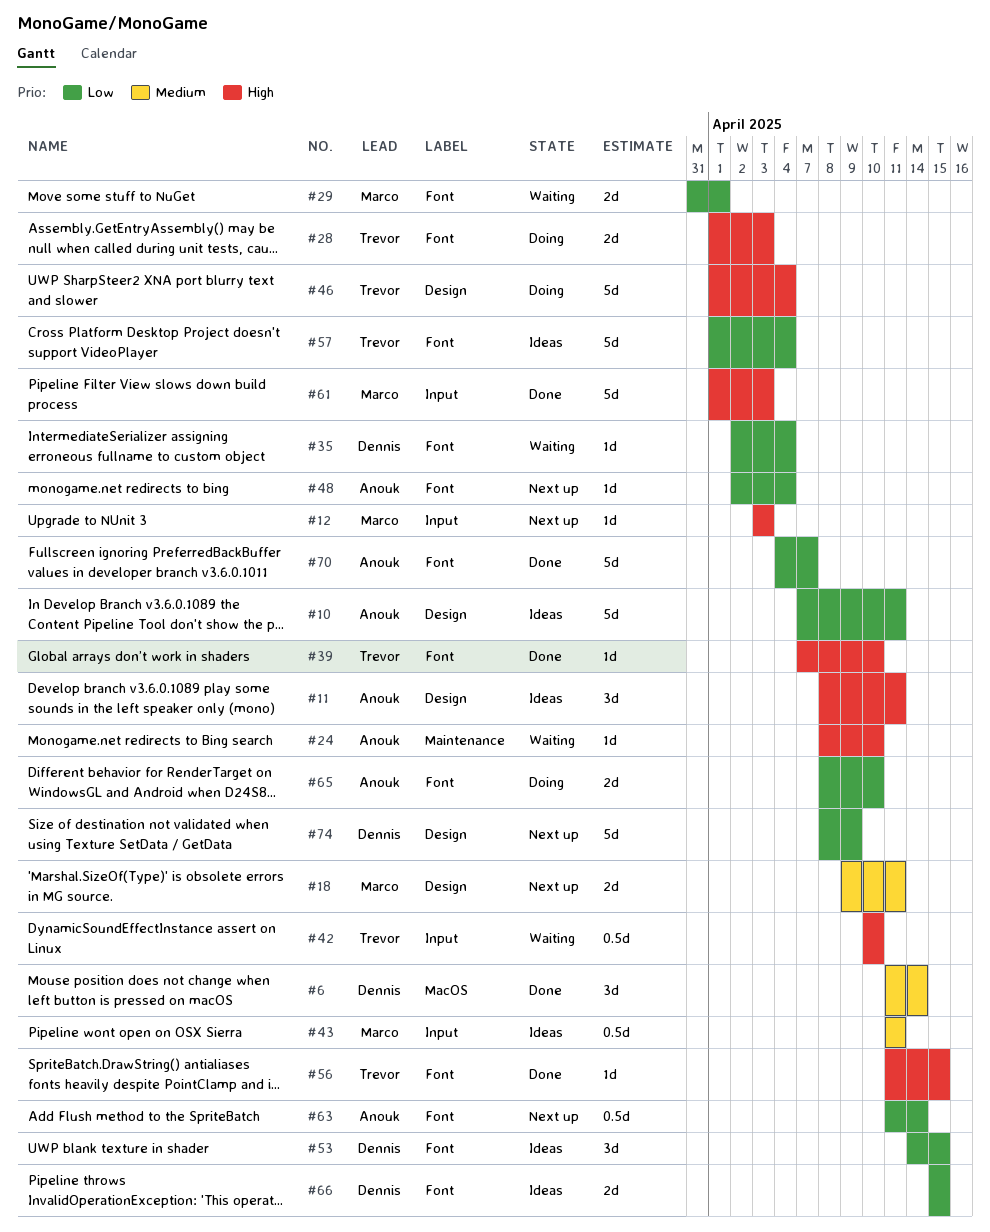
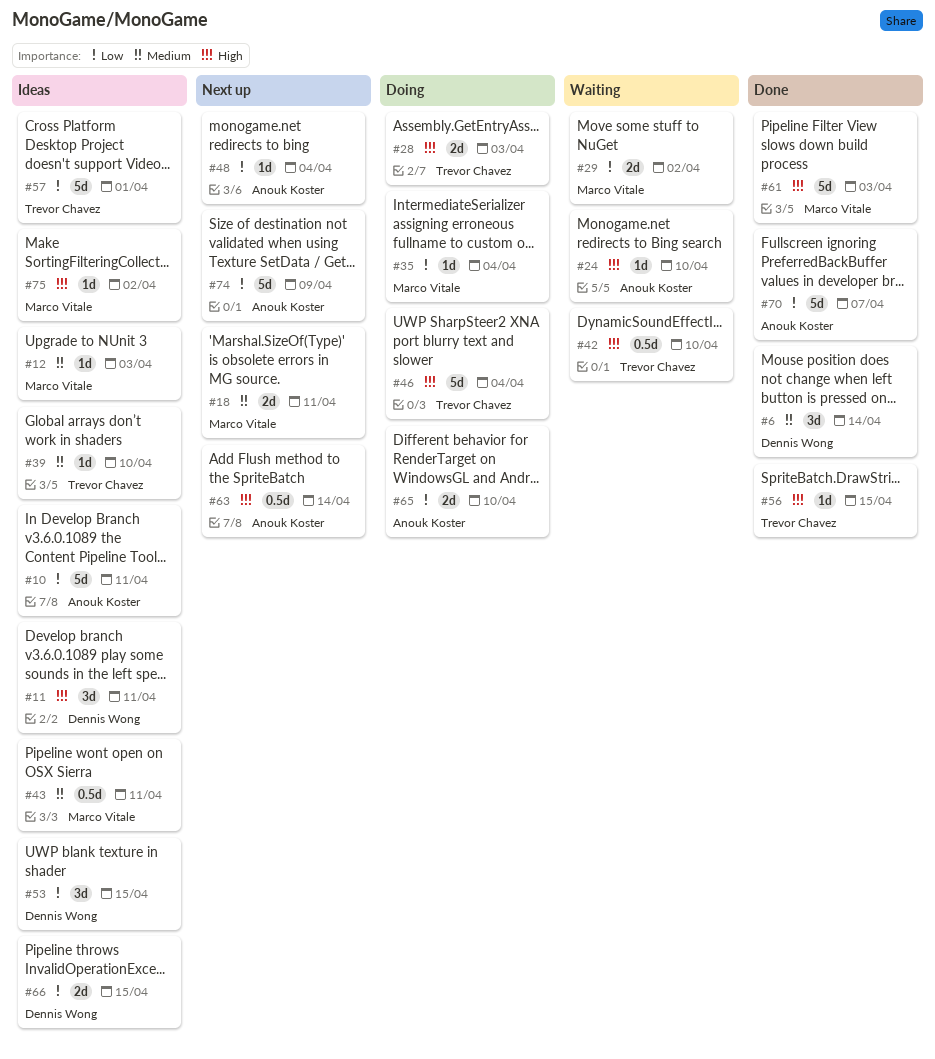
#11, owner: Anouk Koster -> Dennis Wong
#12, status: Next up -> Ideas
#12, priority: High -> Medium
#29, due: Apr 1 -> Apr 2
#35, status: Waiting -> Doing
#35, owner: Dennis Wong -> Marco Vitale
#39, status: Done -> Ideas
#39, priority: High -> Medium
#57, due: Apr 4 -> Apr 1
#63, priority: Low -> High
#74, owner: Dennis Wong -> Anouk Koster
#75: none -> present

